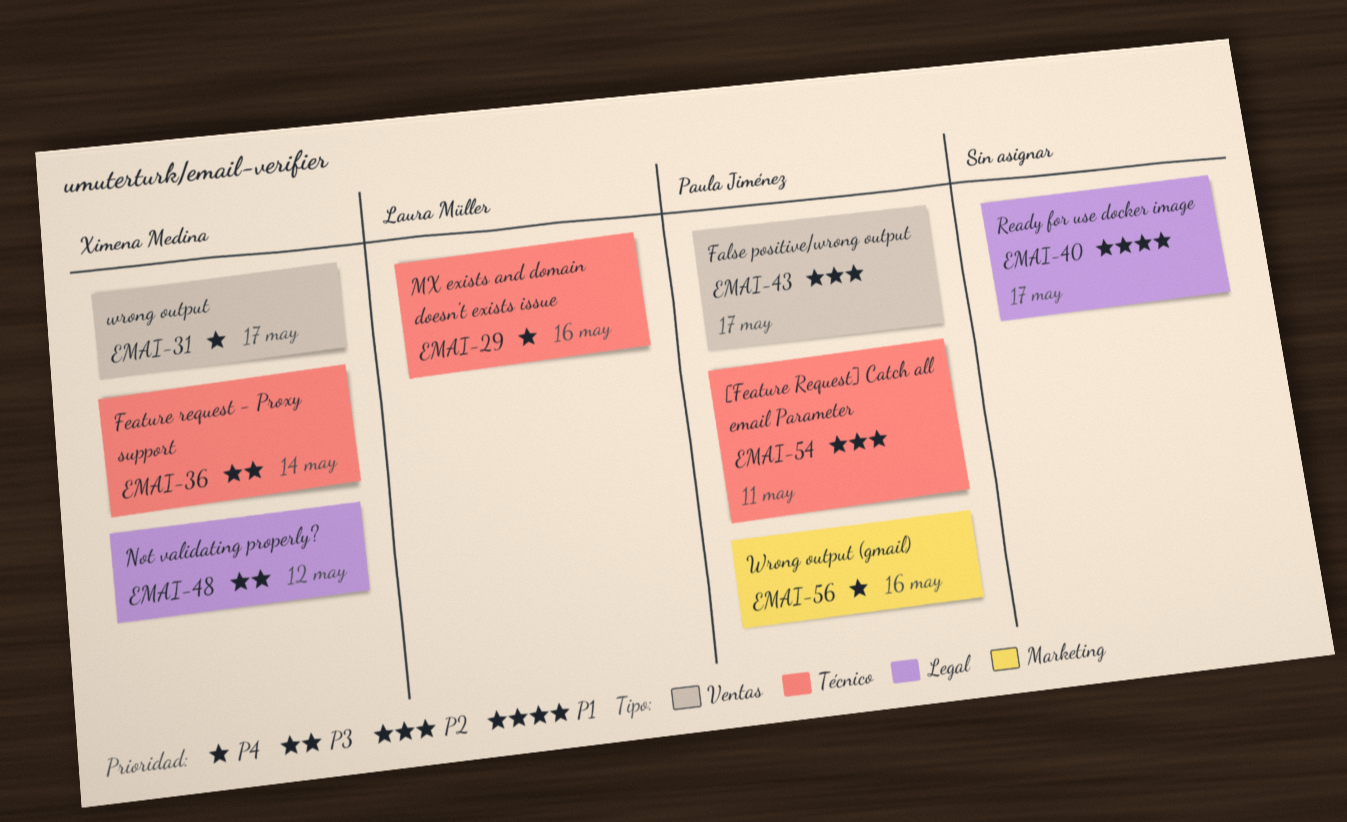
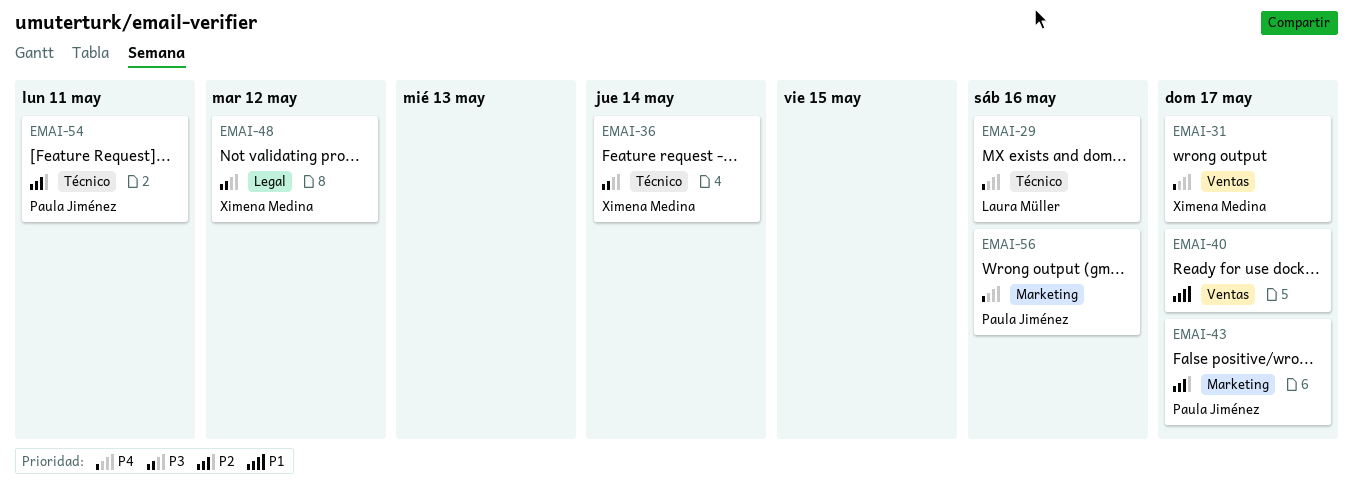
EMAI-40, label: Legal -> Ventas
EMAI-43, label: Ventas -> Marketing

